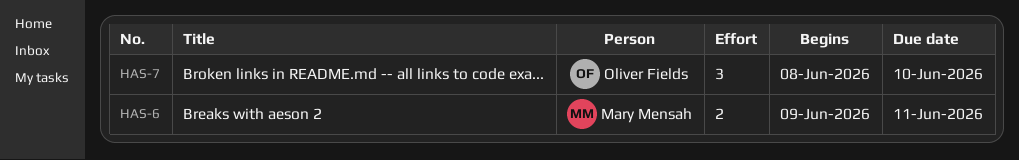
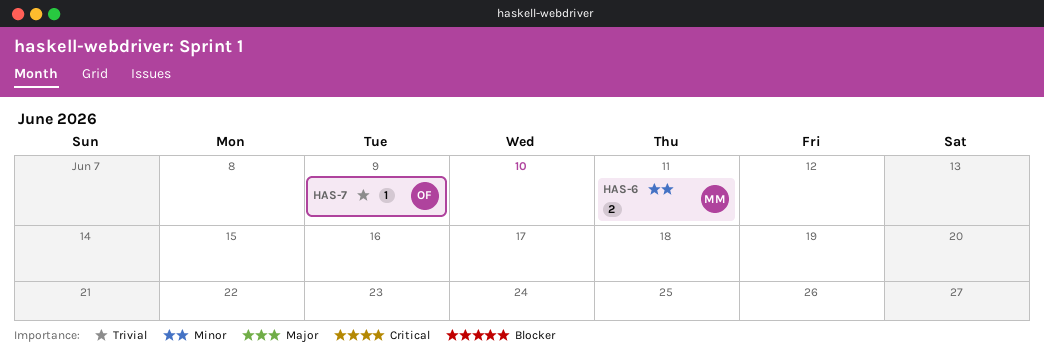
HAS-7, estimate: 3 -> 1
HAS-7, due: Jun 10 -> Jun 9

